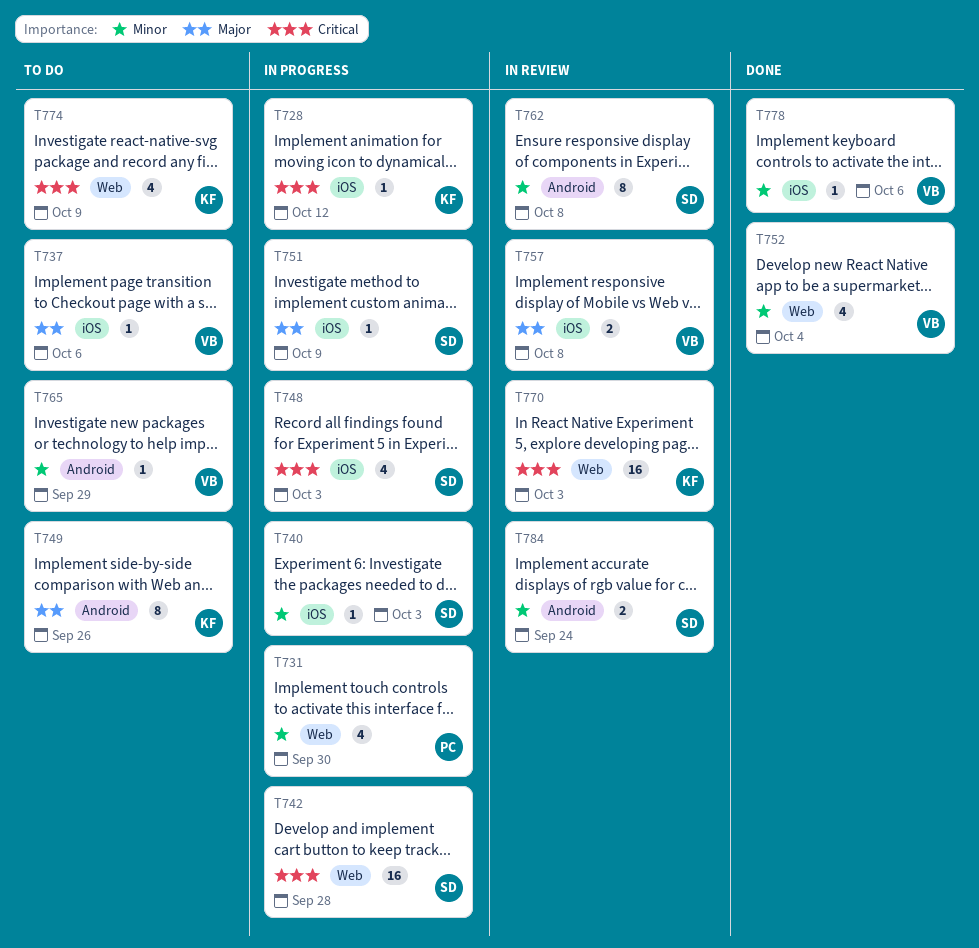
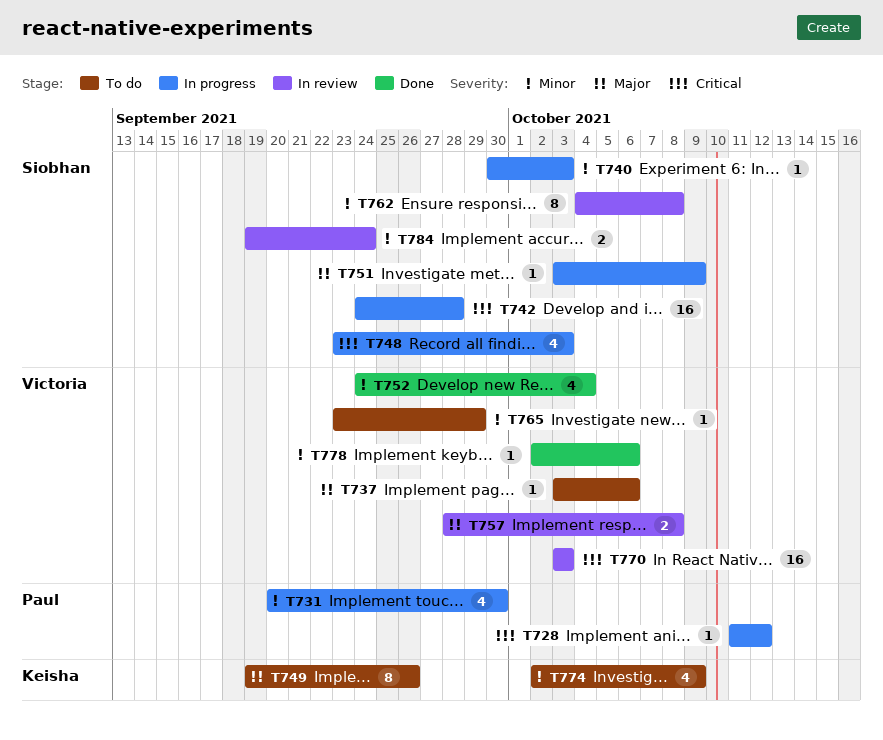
T728, owner: Keisha -> Paul
T770, owner: Keisha -> Victoria
T774, priority: Critical -> Minor

